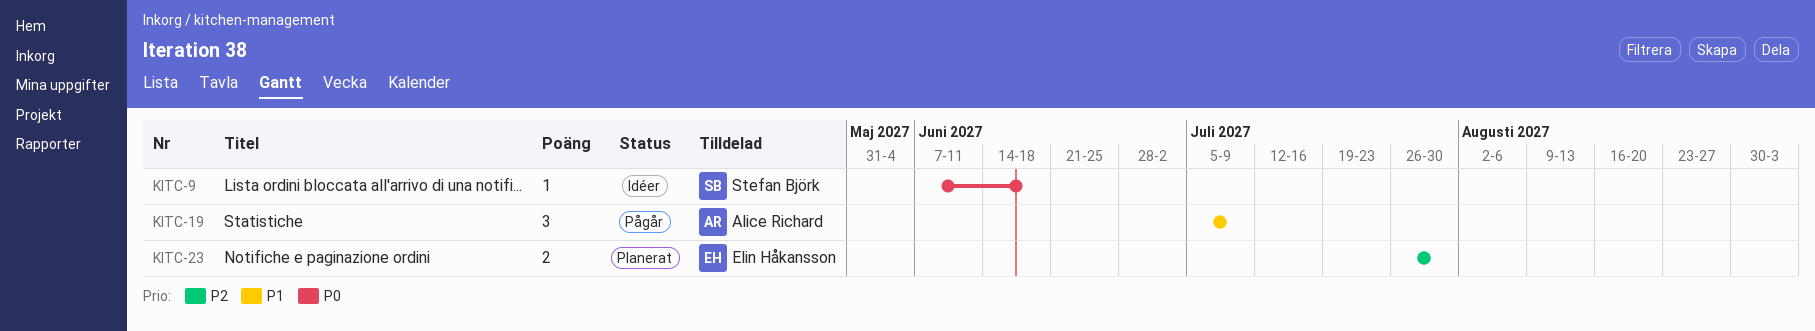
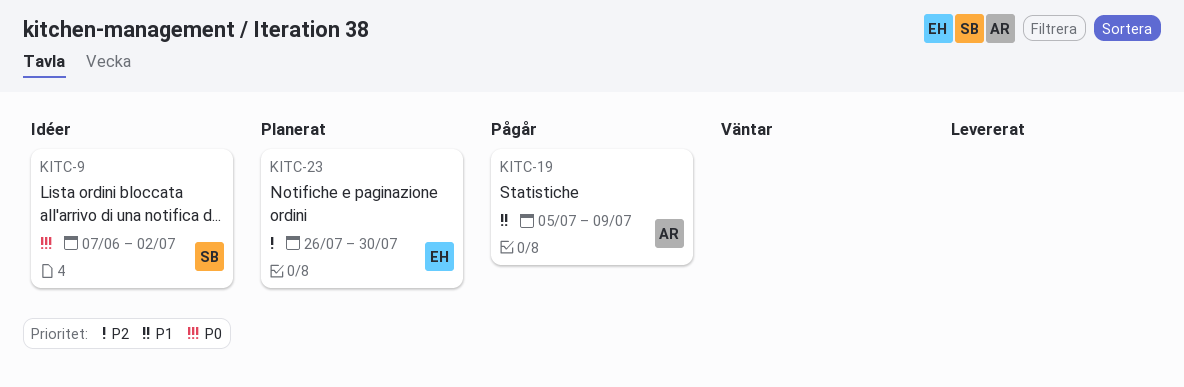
KITC-9, due: Jun 18 -> Jul 2

